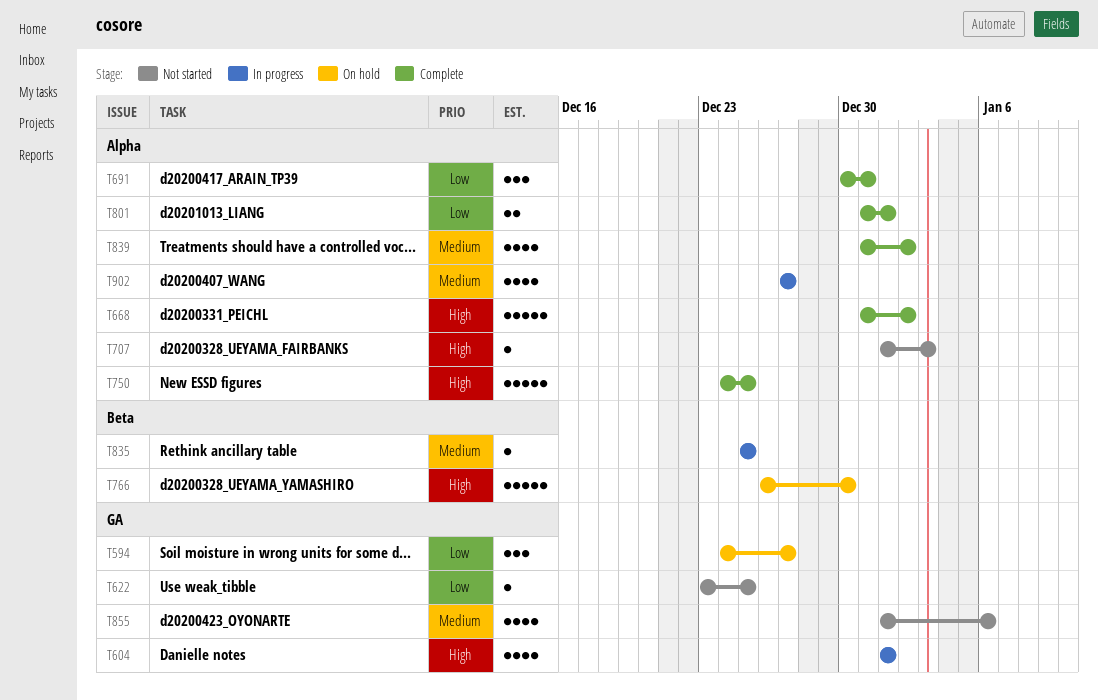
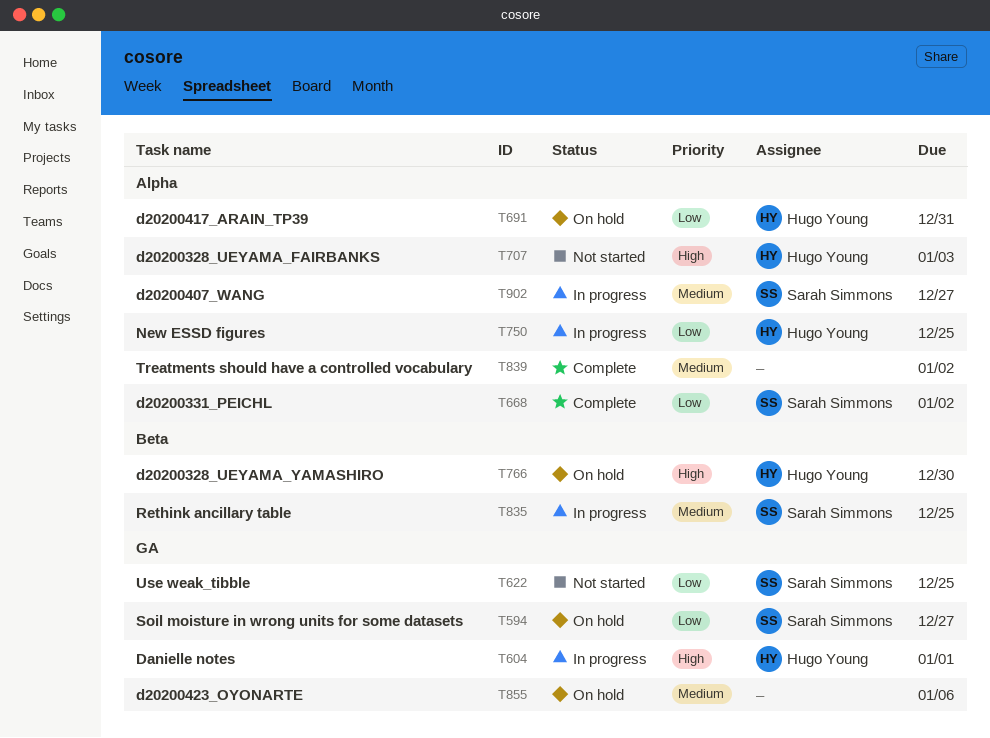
T668, priority: High -> Low
T691, status: Complete -> On hold
T750, status: Complete -> In progress
T750, priority: High -> Low
T801: present -> none
T855, status: Not started -> On hold

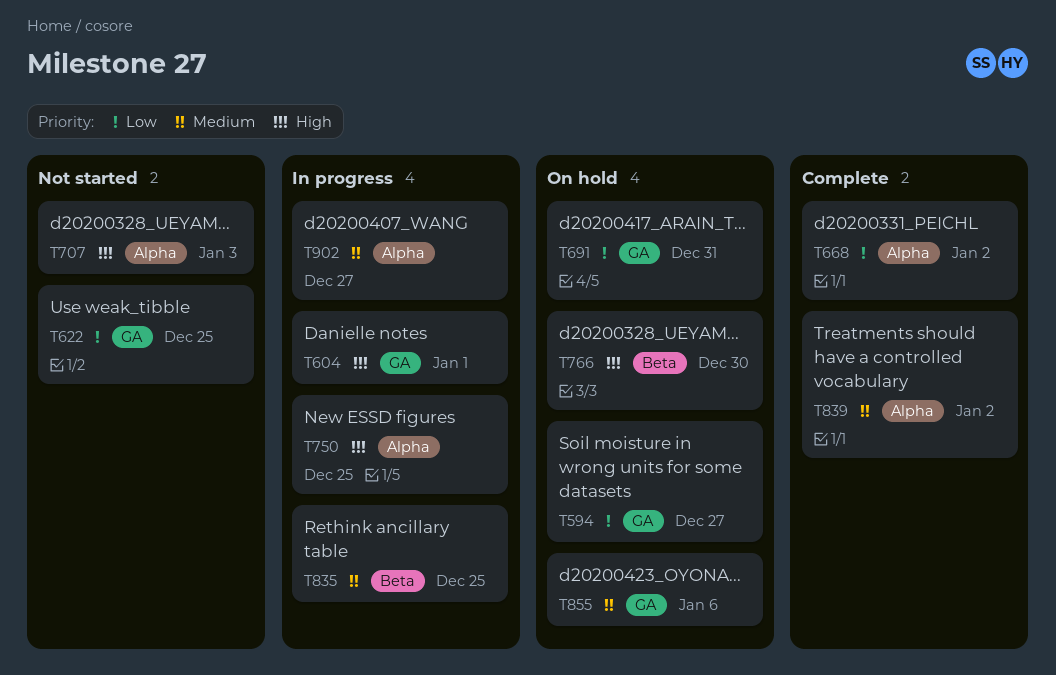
T691, label: Alpha -> GA
T750, priority: Low -> High

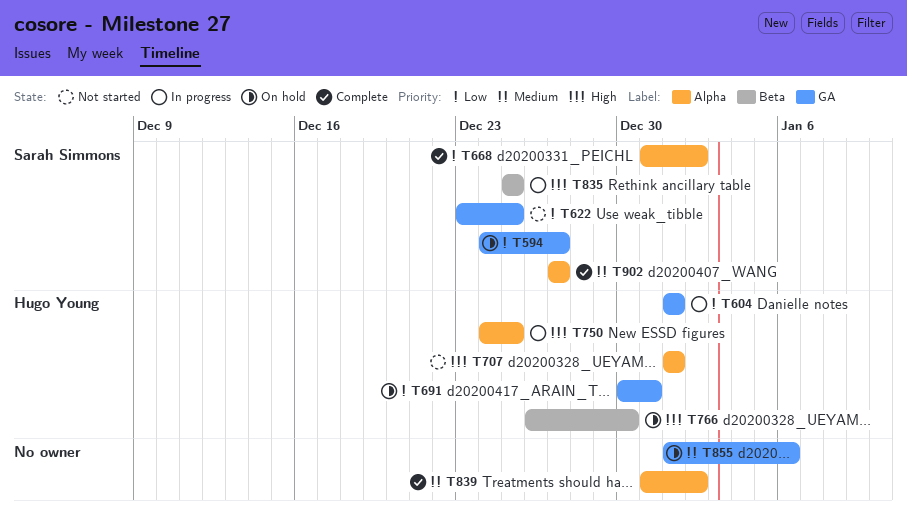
T604, priority: High -> Low
T707, due: Jan 3 -> Jan 1
T835, priority: Medium -> High
T902, status: In progress -> Complete

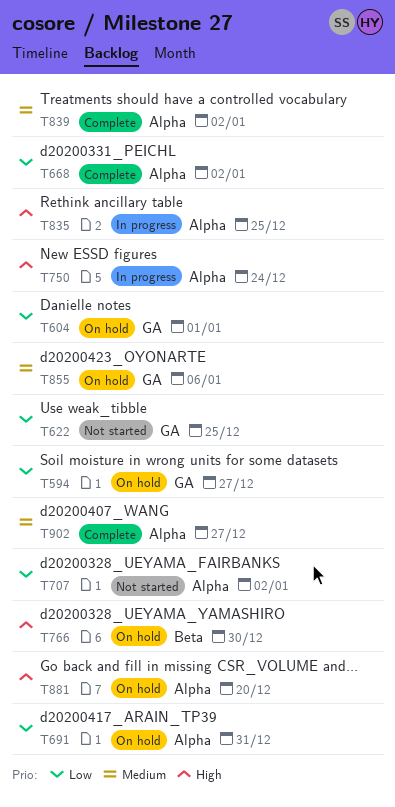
T604, status: In progress -> On hold
T691, label: GA -> Alpha
T707, priority: High -> Low
T707, due: Jan 1 -> Jan 2
T750, due: Dec 25 -> Dec 24
T835, label: Beta -> Alpha
T881: none -> present

